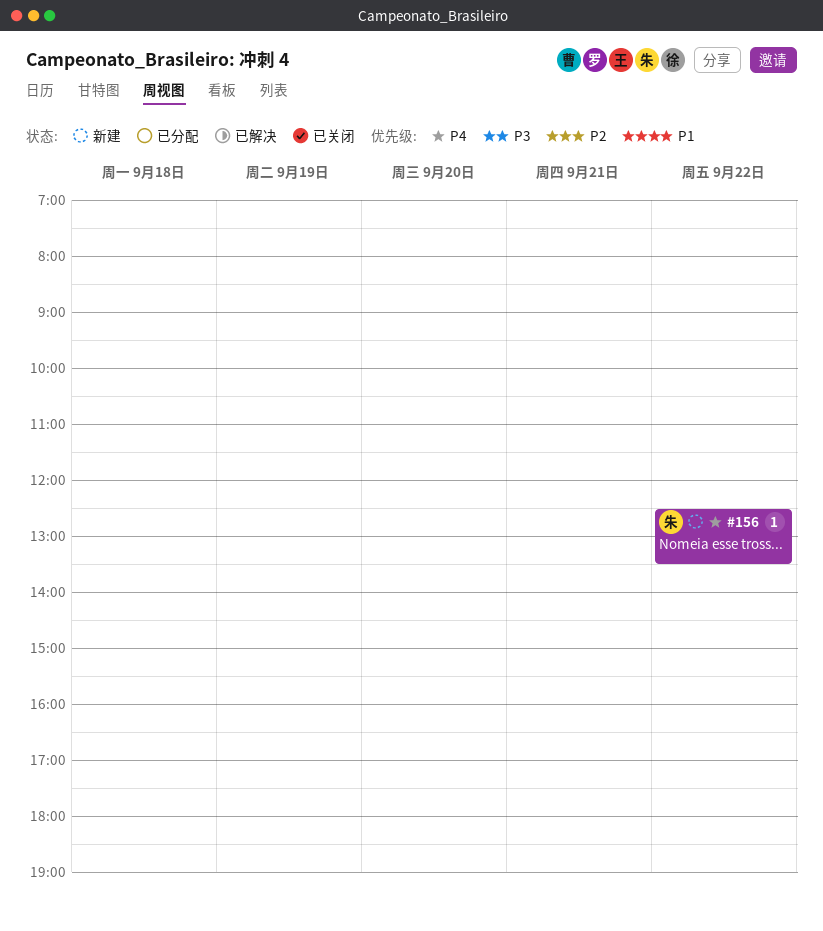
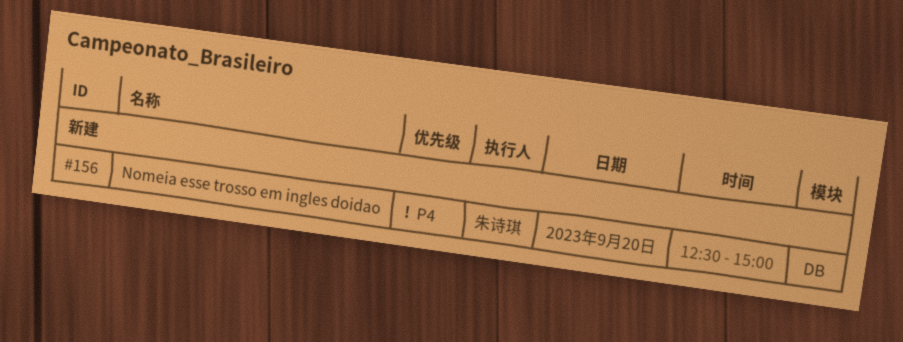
#156, day: Sep 22 -> Sep 20
#156, ends: 13:30 -> 15:00

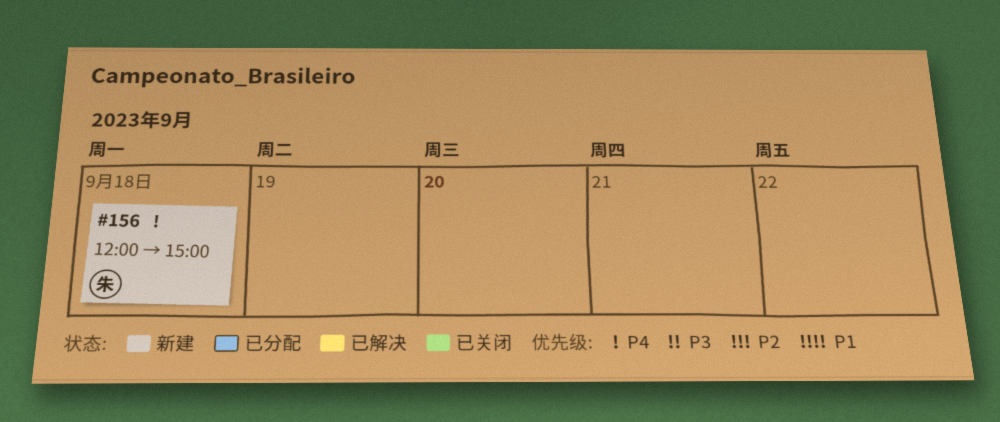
#156, day: Sep 20 -> Sep 18
#156, begins: 12:30 -> 12:00

